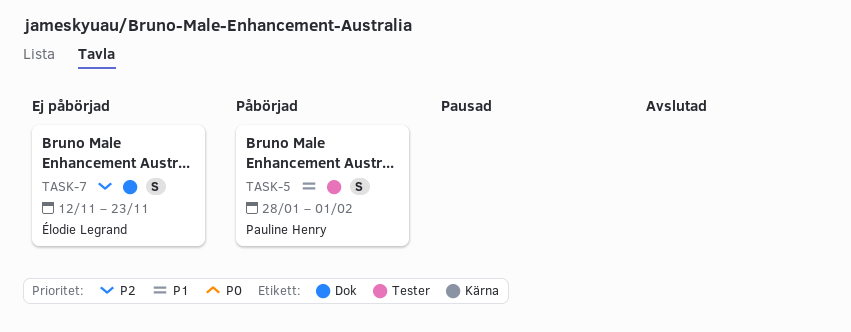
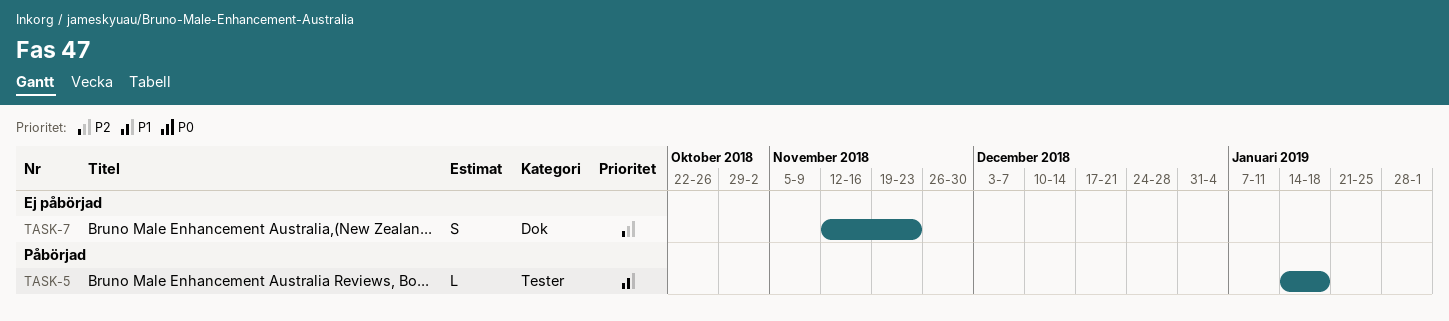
TASK-5, estimate: S -> L
TASK-5, start: Jan 28 -> Jan 14
TASK-5, due: Feb 1 -> Jan 18

